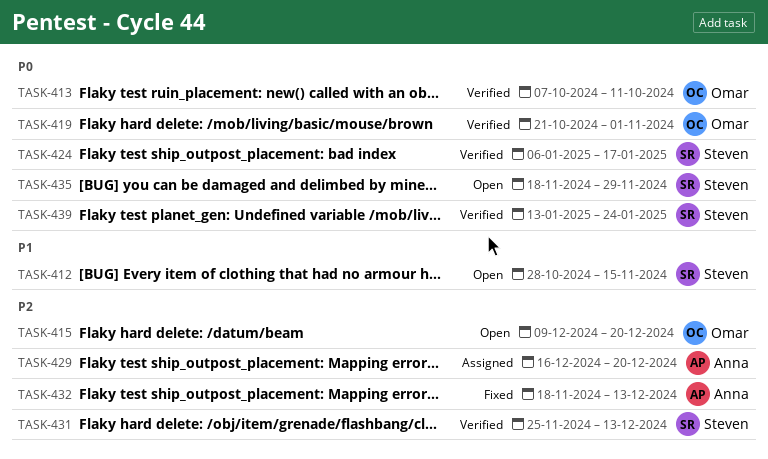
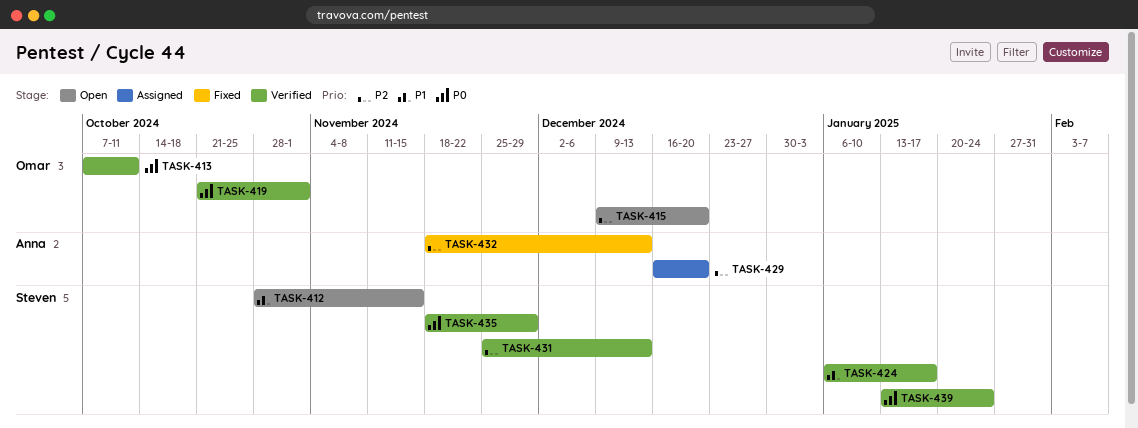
TASK-424, priority: P0 -> P1
TASK-435, status: Open -> Verified

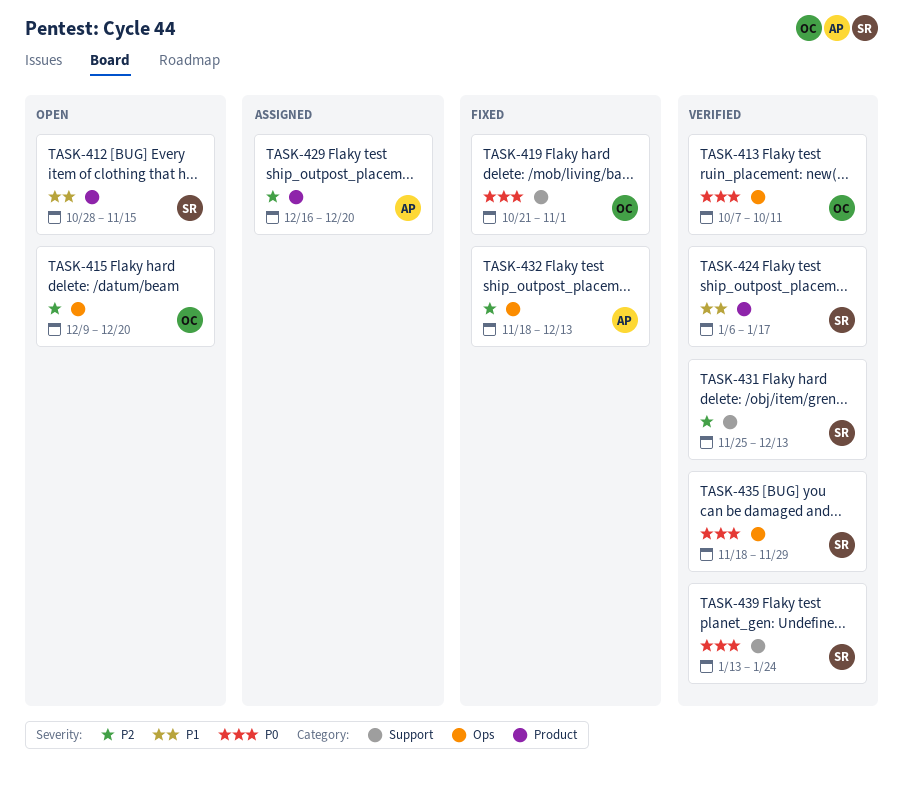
TASK-419, status: Verified -> Fixed

